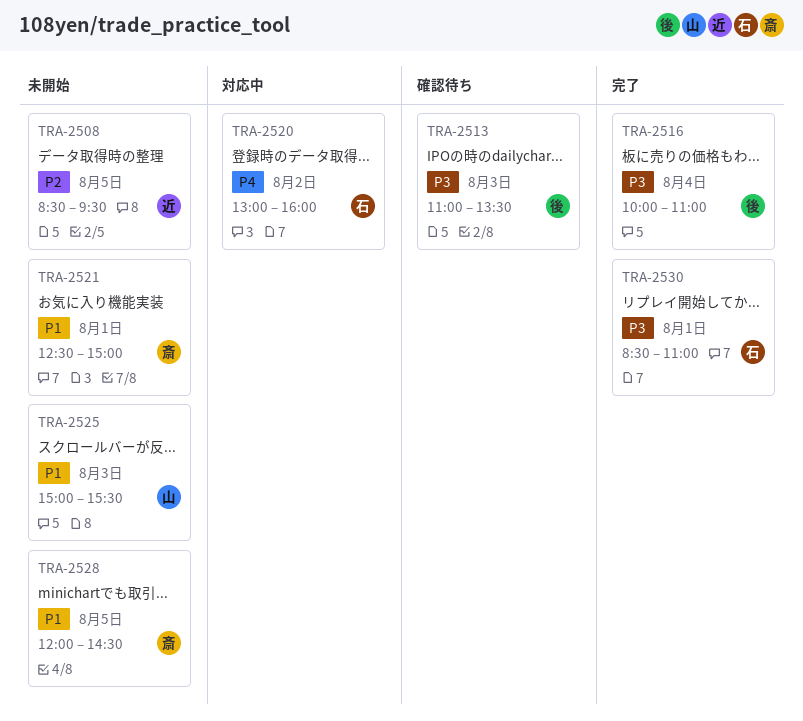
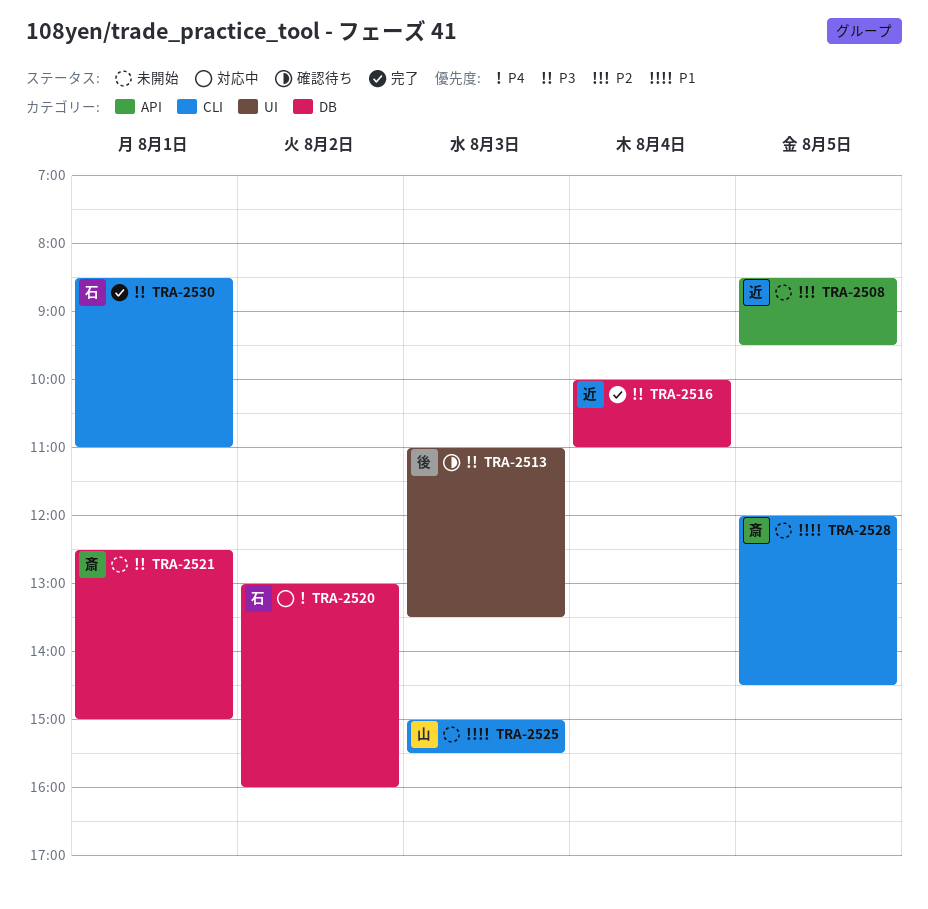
TRA-2516, owner: 後 -> 近
TRA-2521, priority: P1 -> P3

